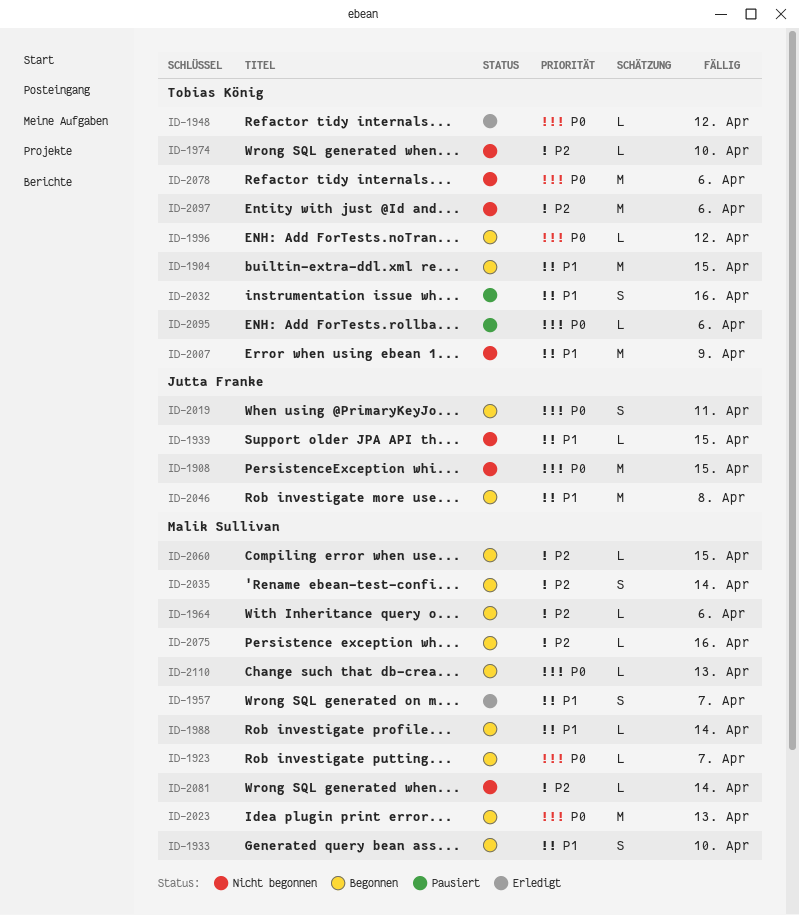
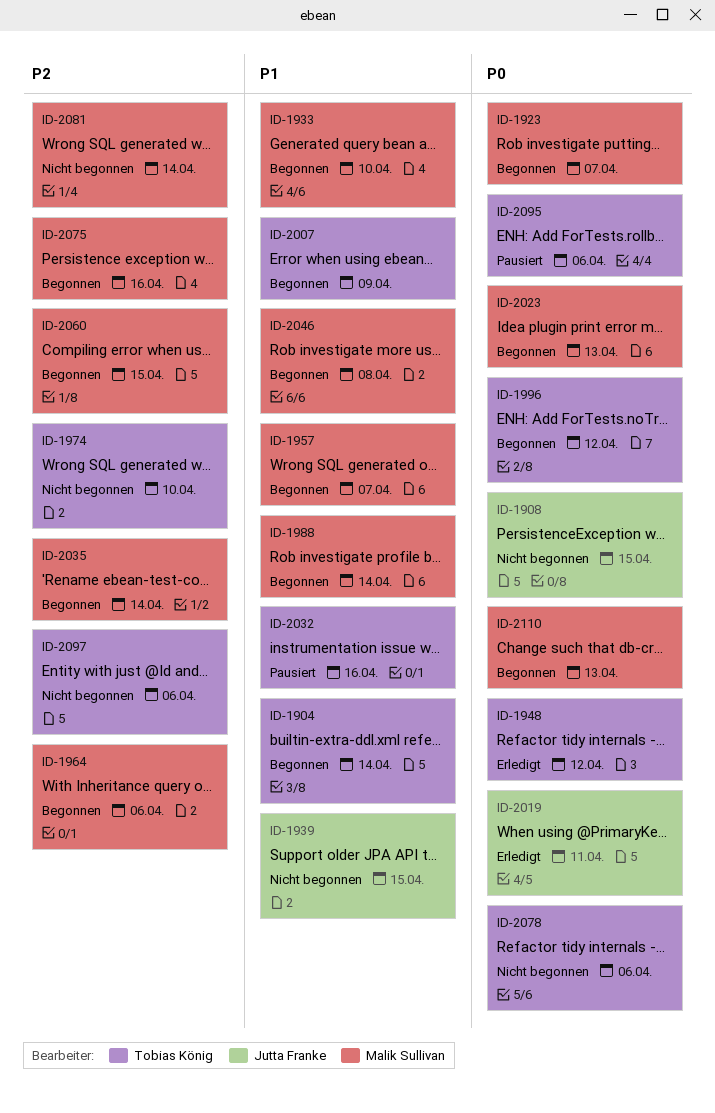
ID-1904, due: Apr 15 -> Apr 14
ID-1957, status: Erledigt -> Begonnen
ID-2007, status: Nicht begonnen -> Begonnen
ID-2019, status: Begonnen -> Erledigt
ID-2046, owner: Jutta Franke -> Malik Sullivan

